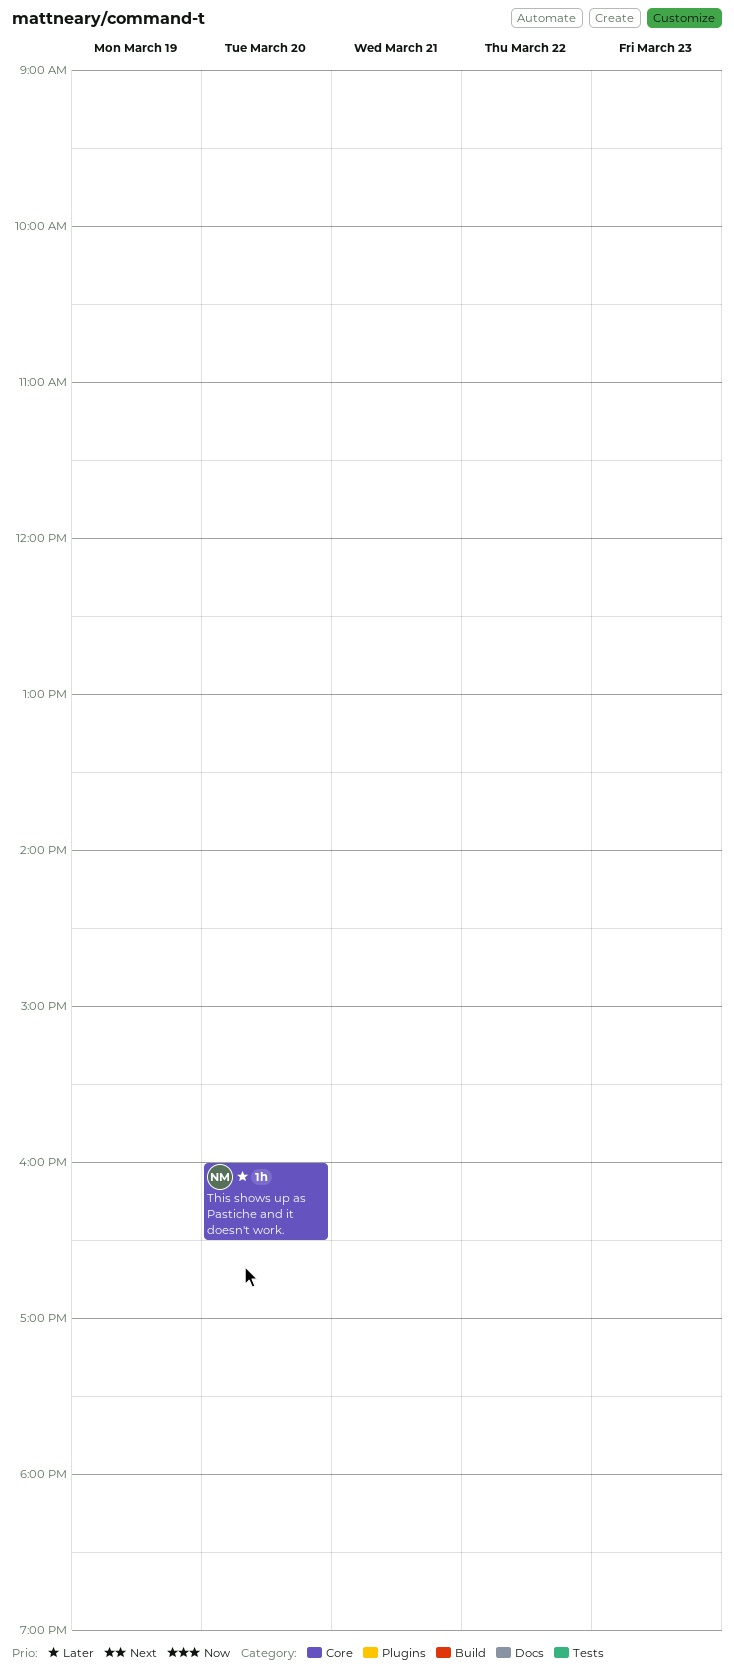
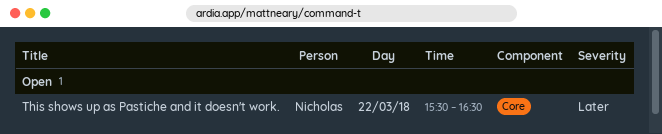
This shows up as Pastiche and it doesn't work., day: Mar 20 -> Mar 22
This shows up as Pastiche and it doesn't work., begins: 16:00 -> 15:30

